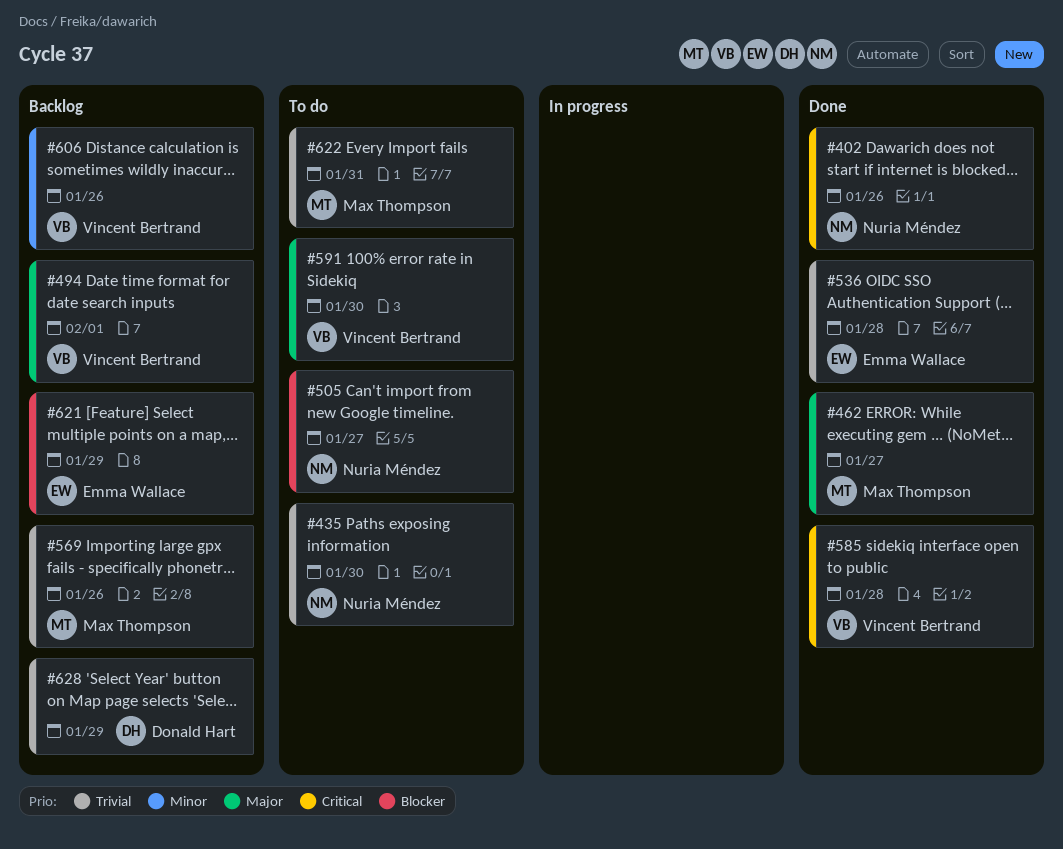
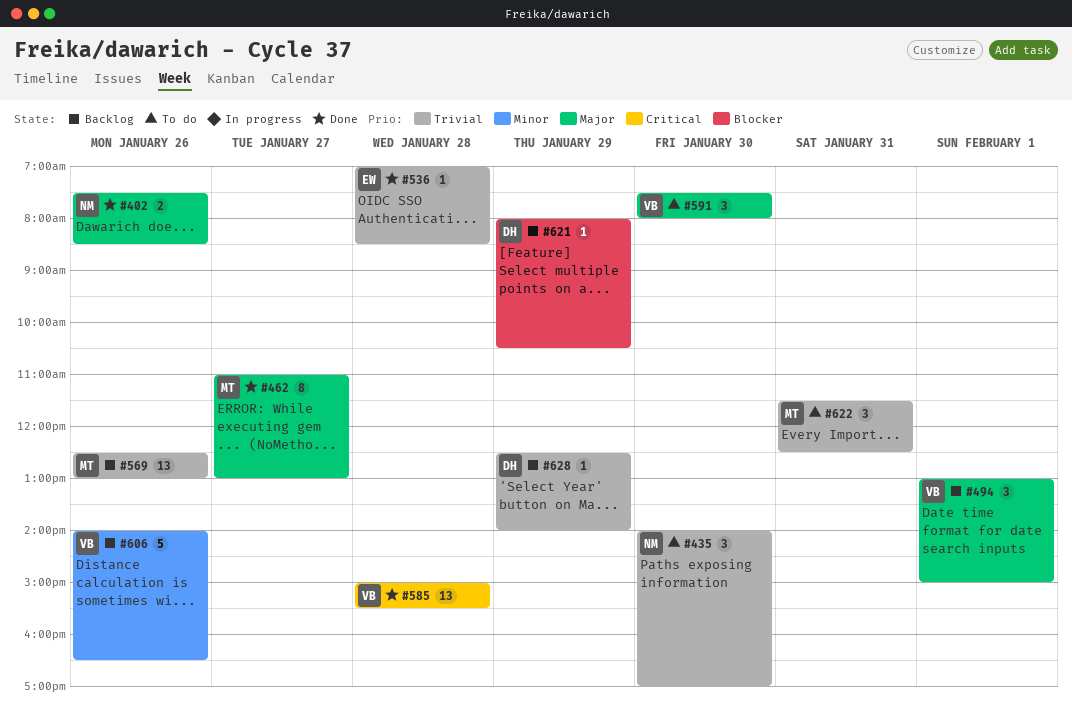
#402, priority: Critical -> Major
#505: present -> none
#621, owner: Emma Wallace -> Donald Hart

